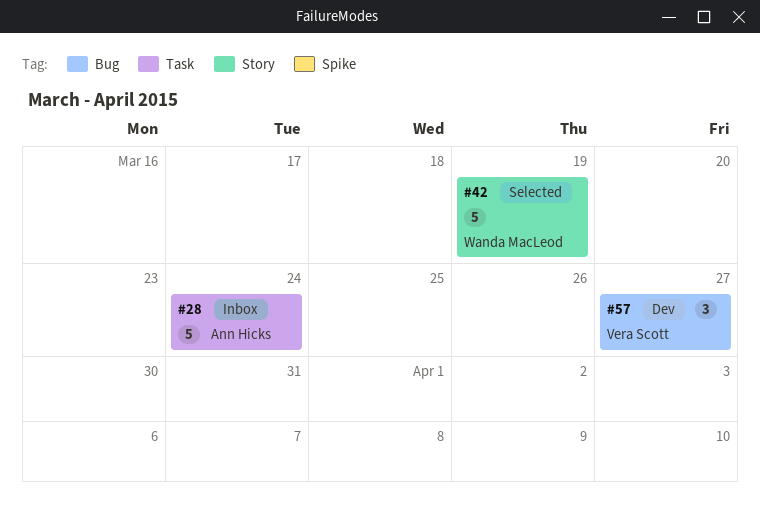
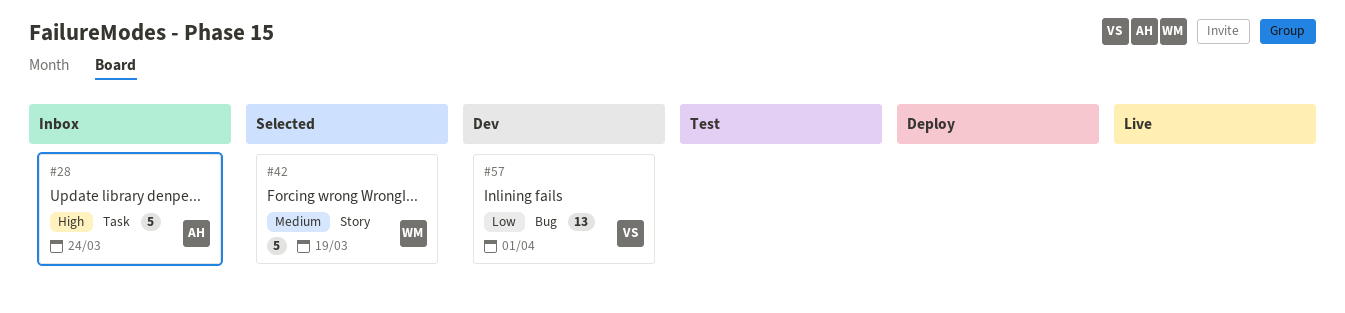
#57, estimate: 3 -> 13
#57, due: Mar 27 -> Apr 1

